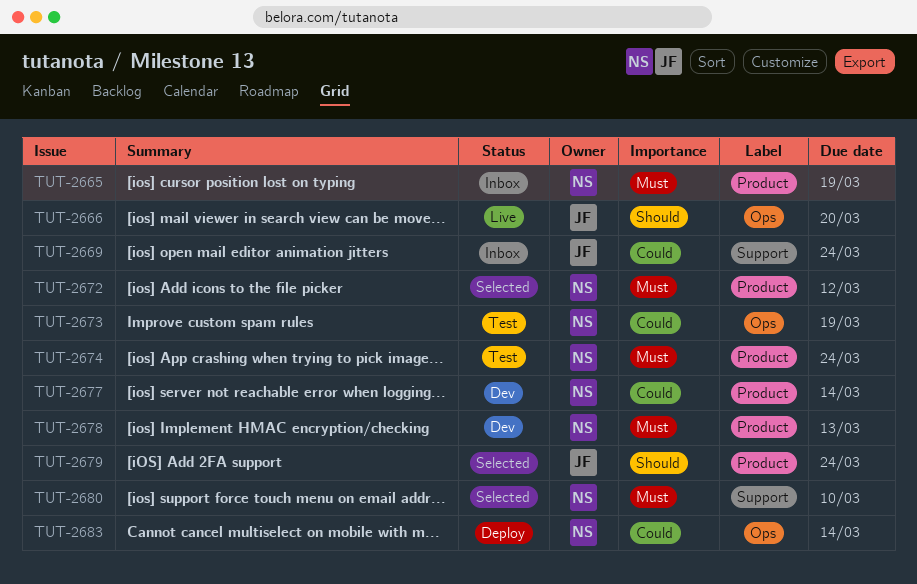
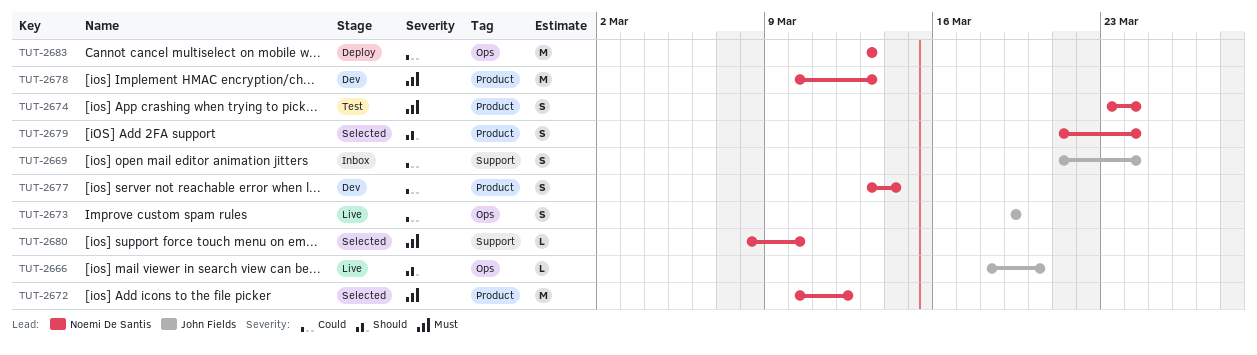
TUT-2665: present -> none
TUT-2673, status: Test -> Live
TUT-2673, owner: Noemi De Santis -> John Fields
TUT-2679, owner: John Fields -> Noemi De Santis
TUT-2683, due: Mar 14 -> Mar 13

